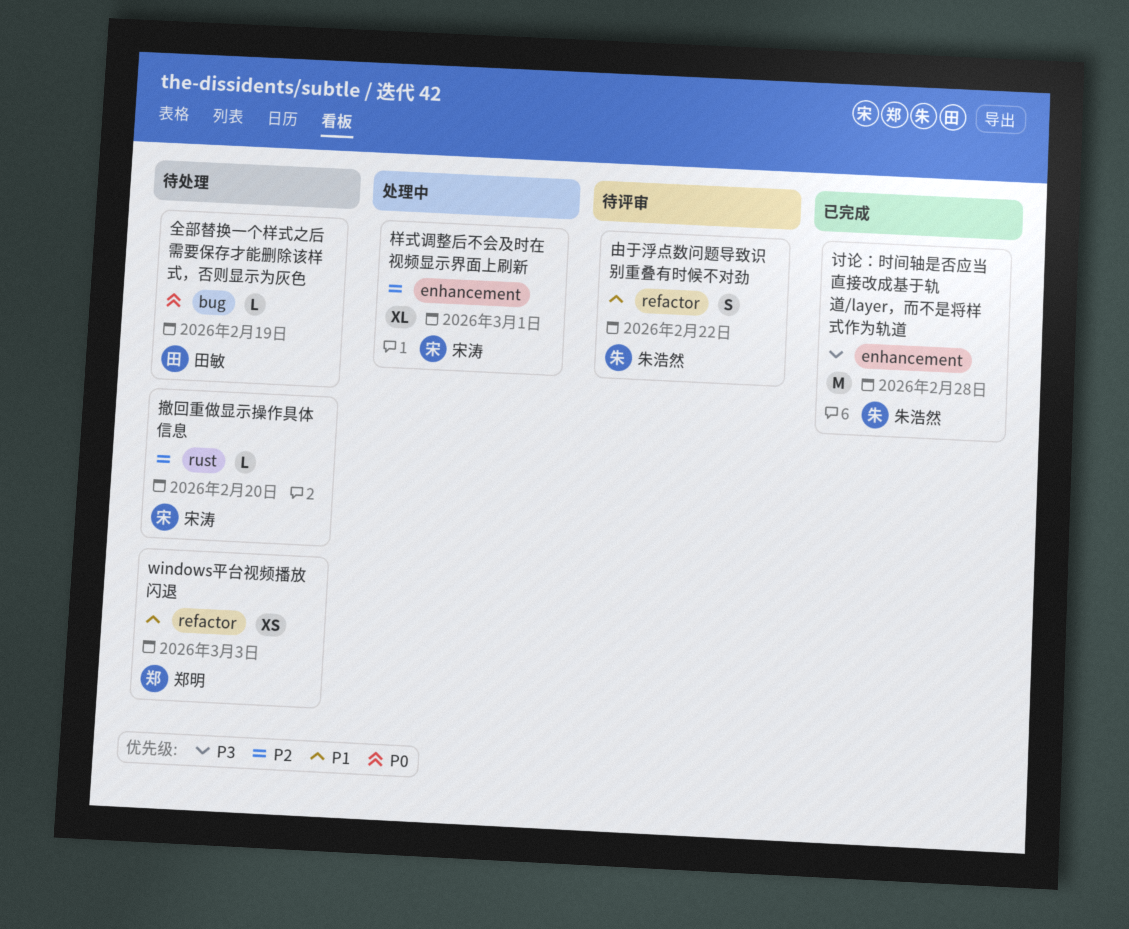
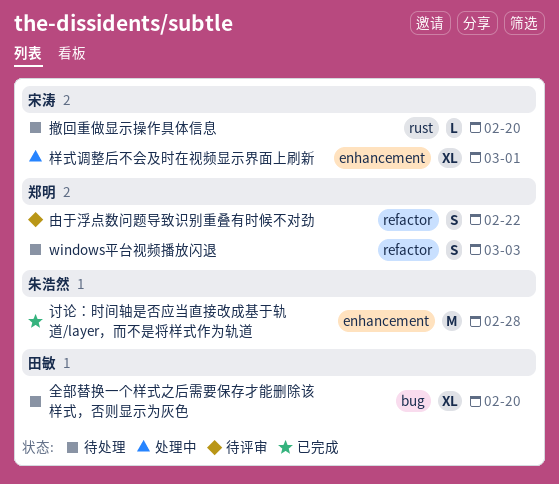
windows平台视频播放闪退, estimate: XS -> S
全部替换一个样式之后需要保存才能删除该样式，否则显示为灰色, estimate: L -> XL
全部替换一个样式之后需要保存才能删除该样式，否则显示为灰色, due: Feb 19 -> Feb 20
由于浮点数问题导致识别重叠有时候不对劲, owner: 朱浩然 -> 郑明

